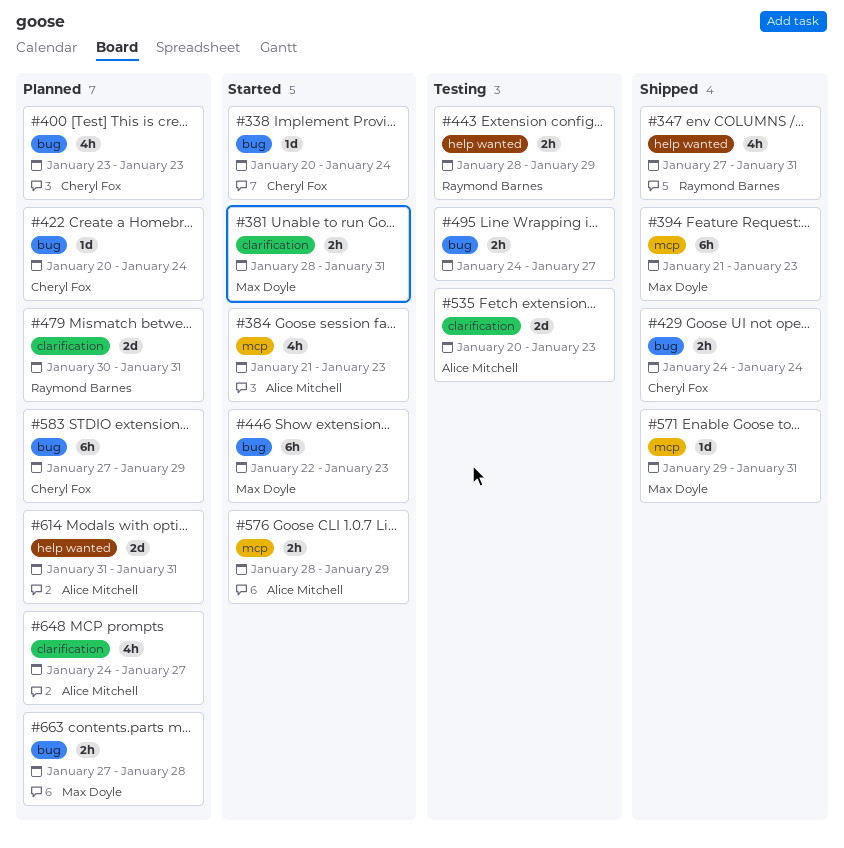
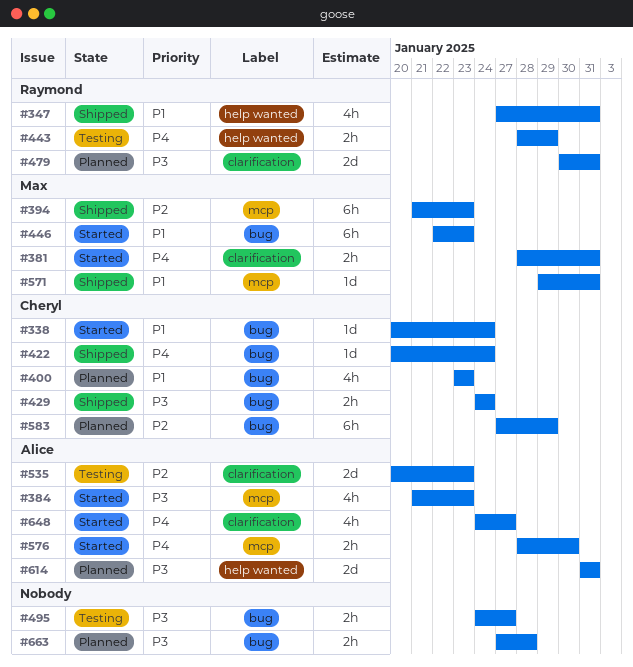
#422, status: Planned -> Shipped
#576, due: Jan 29 -> Jan 30
#648, status: Planned -> Started
#663, owner: Max Doyle -> none

